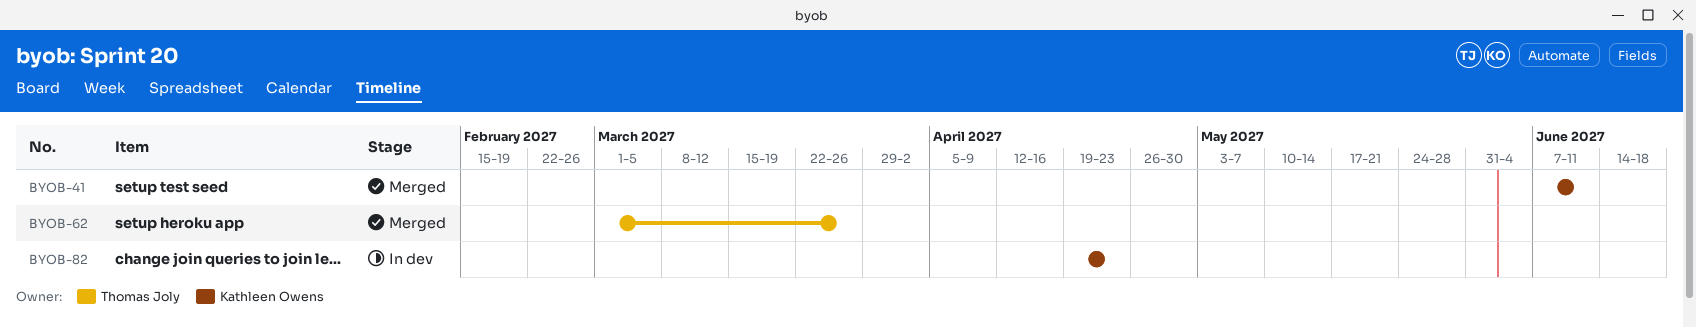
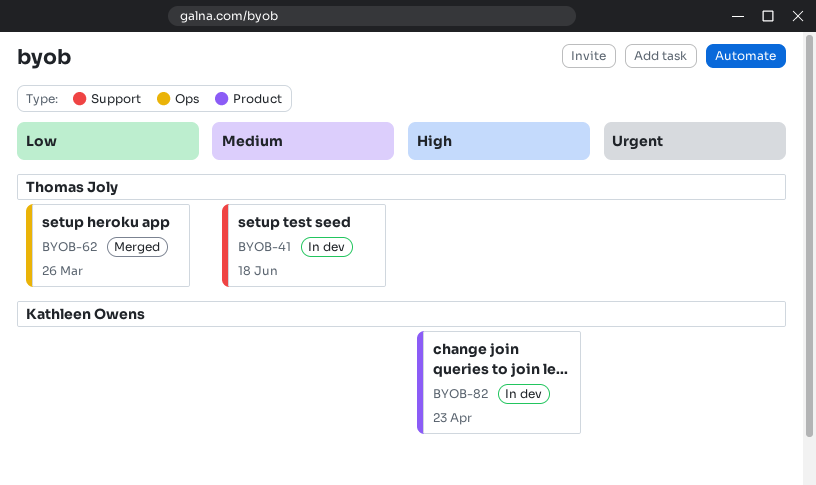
BYOB-41, status: Merged -> In dev
BYOB-41, owner: Kathleen Owens -> Thomas Joly
BYOB-41, due: Jun 11 -> Jun 18

